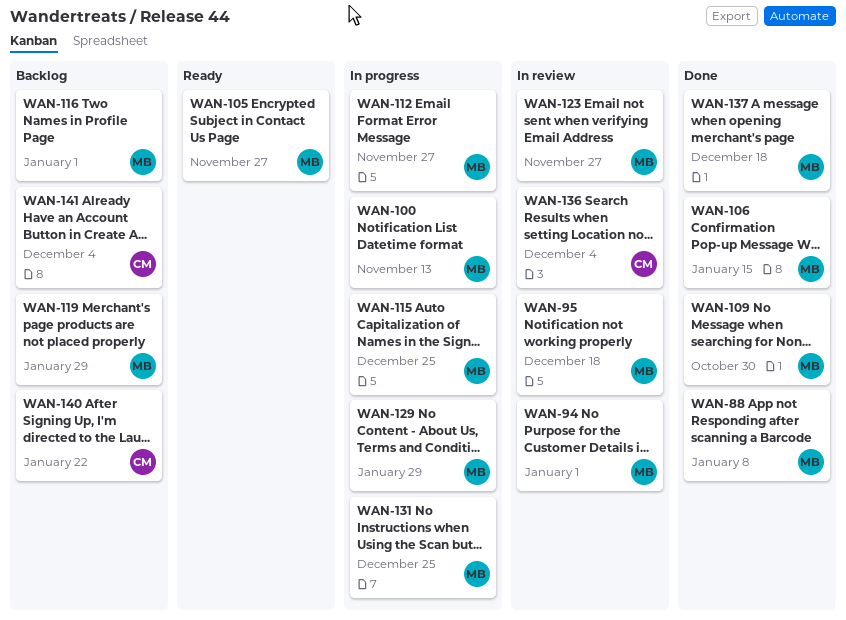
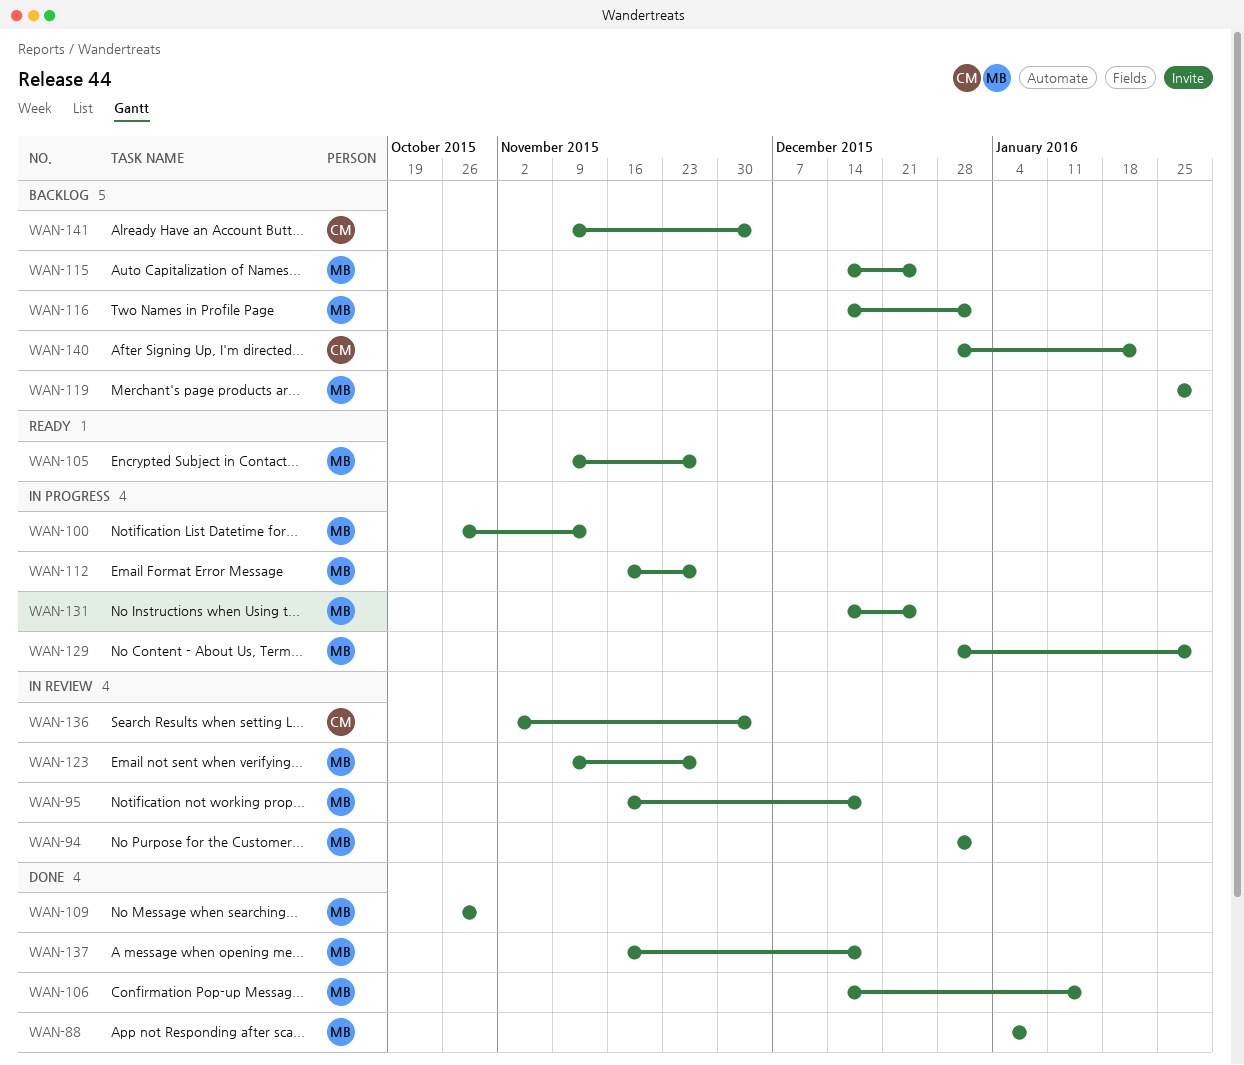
WAN-115, status: In progress -> Backlog

